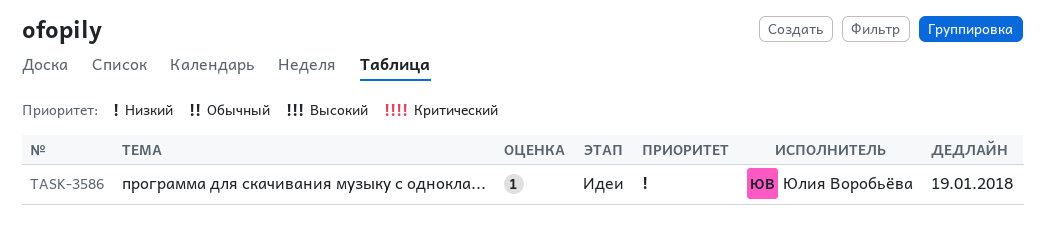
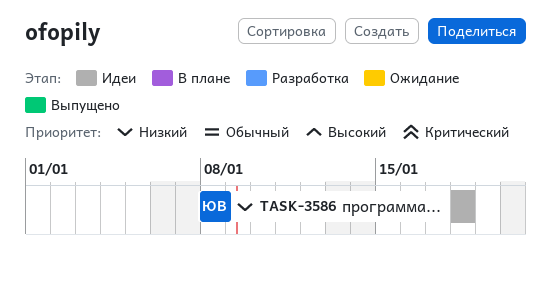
TASK-3586, due: Jan 19 -> Jan 18

